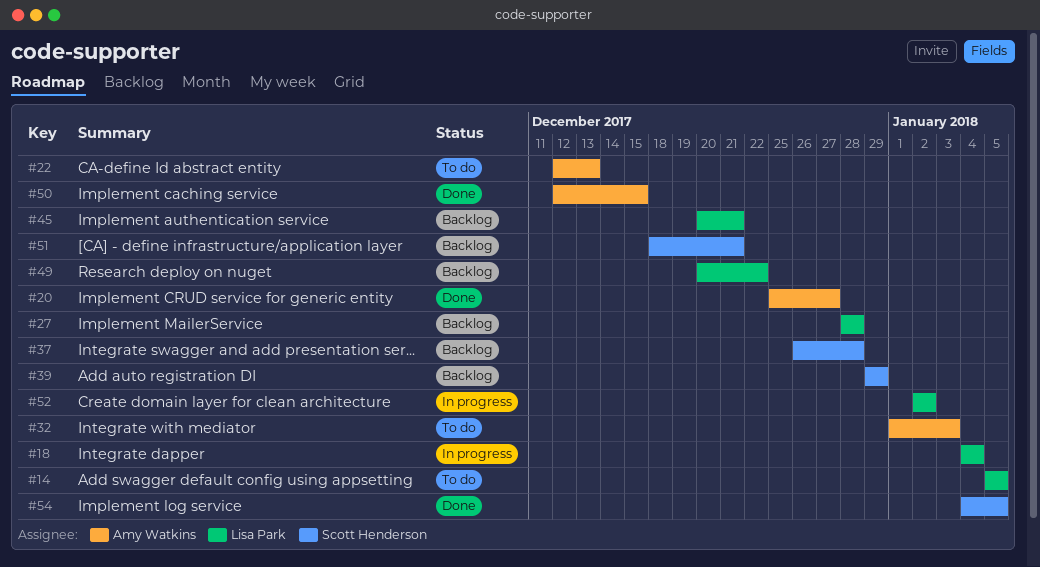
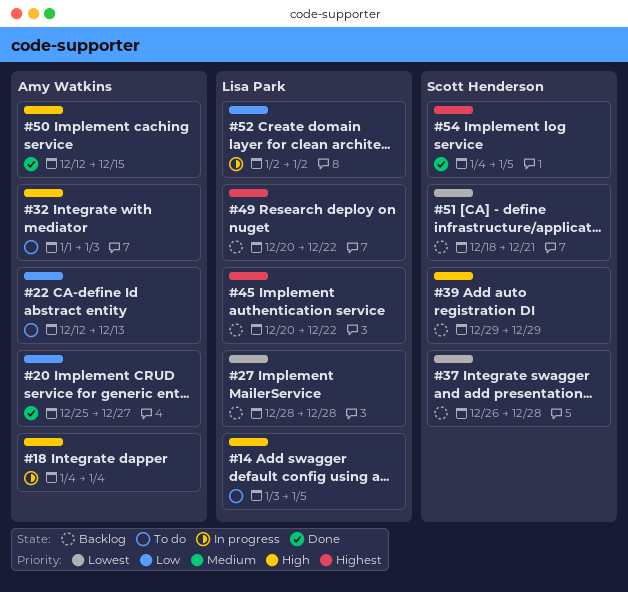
#14, start: Jan 5 -> Jan 3
#18, owner: Lisa Park -> Amy Watkins
#45, due: Dec 21 -> Dec 22

